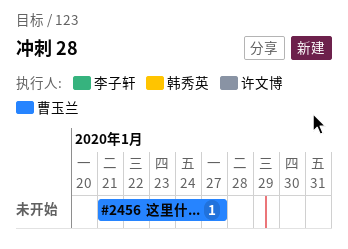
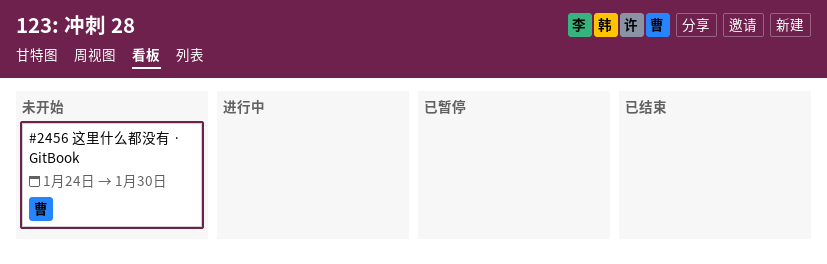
#2456, start: Jan 21 -> Jan 24
#2456, due: Jan 27 -> Jan 30

